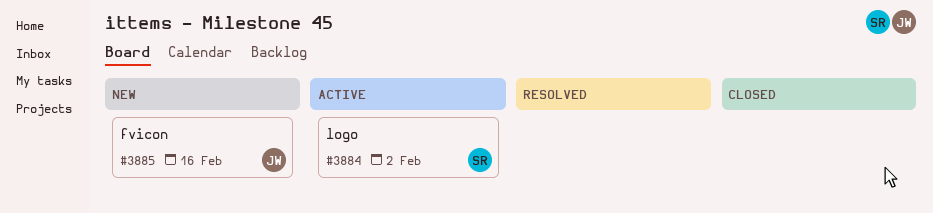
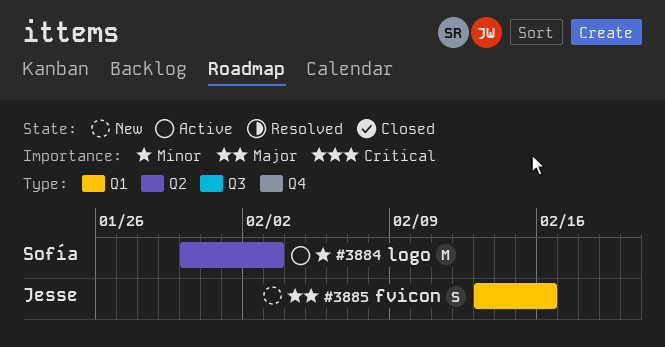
#3884, due: Feb 2 -> Feb 3

